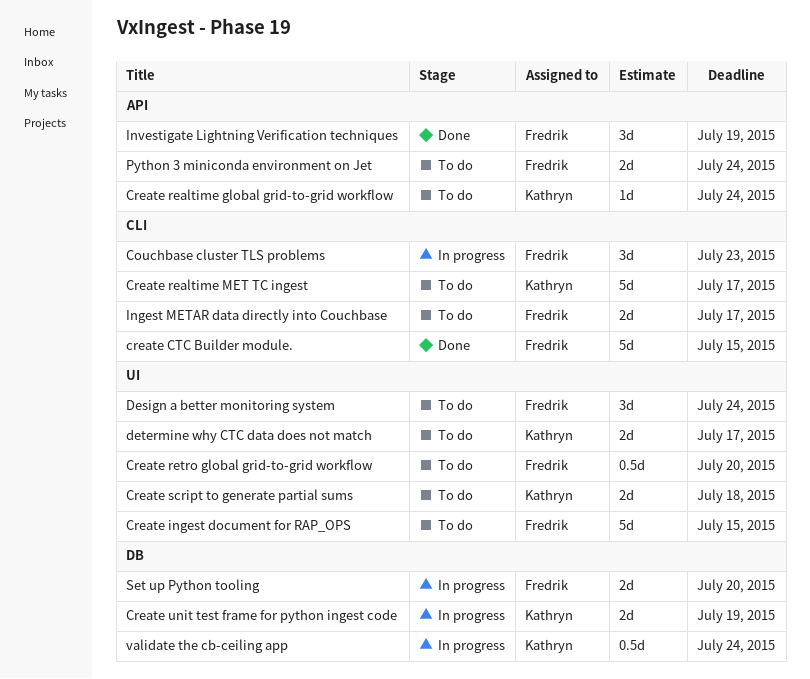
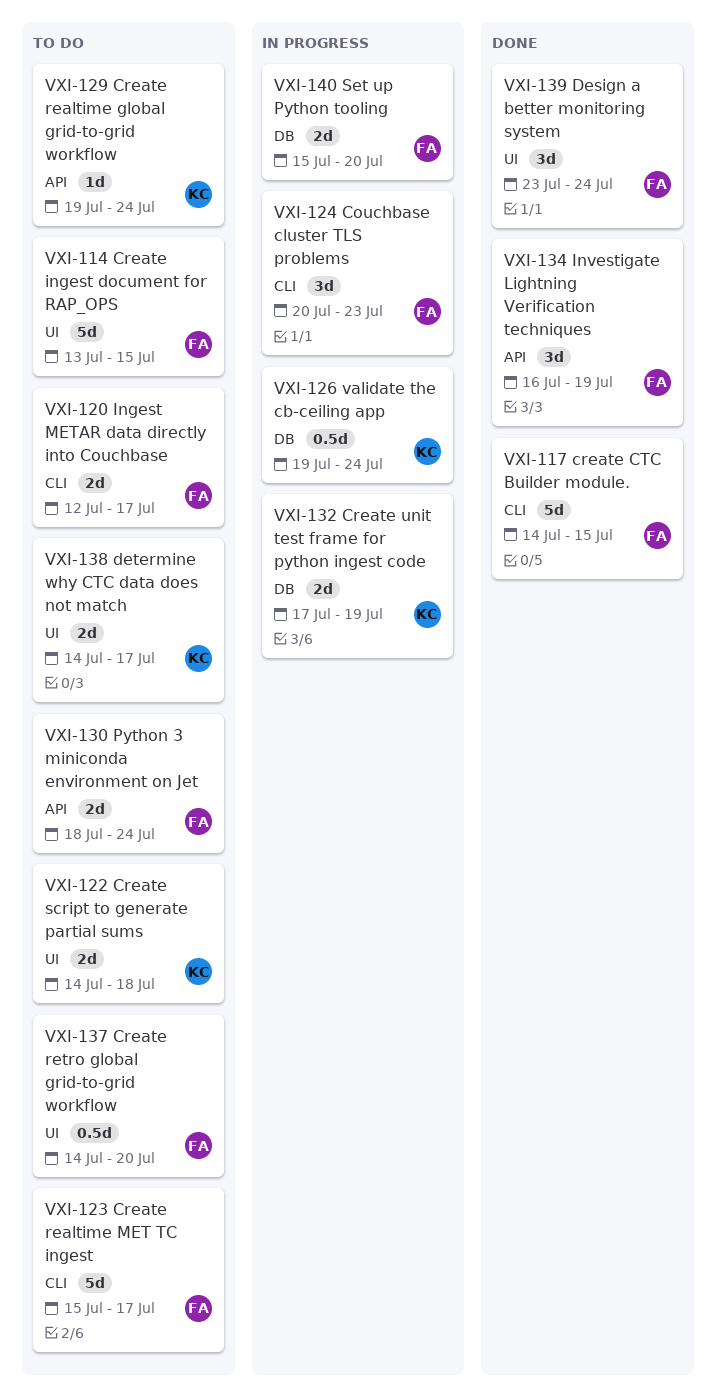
Create realtime MET TC ingest, owner: Kathryn -> Fredrik
Design a better monitoring system, status: To do -> Done

